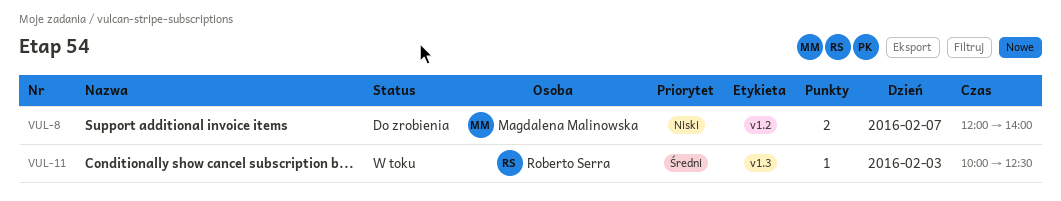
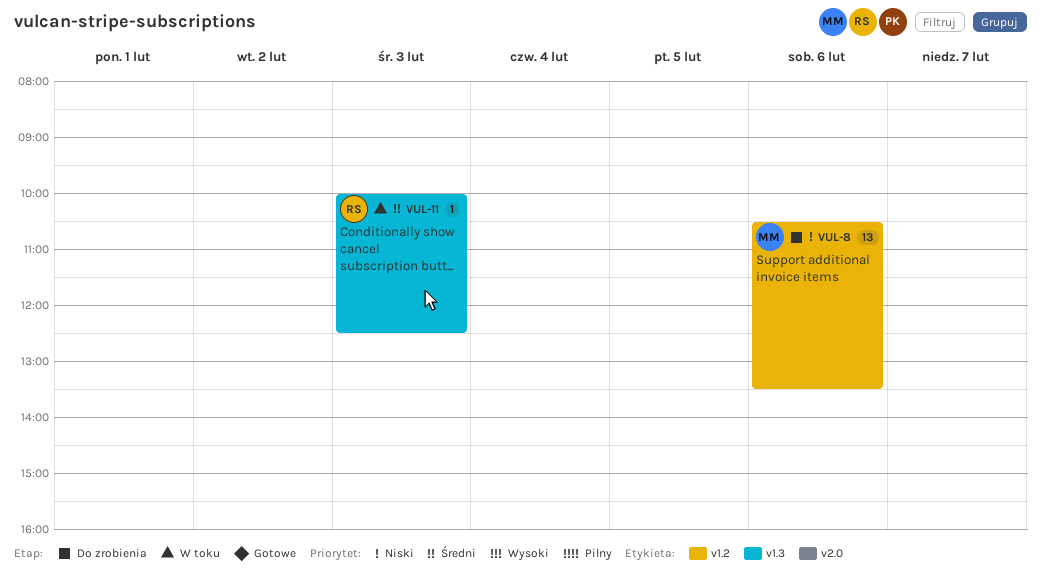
VUL-8, estimate: 2 -> 13
VUL-8, day: Feb 7 -> Feb 6
VUL-8, begins: 12:00 -> 10:30
VUL-8, ends: 14:00 -> 13:30

